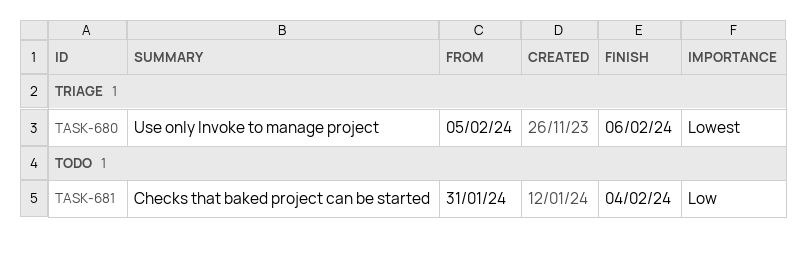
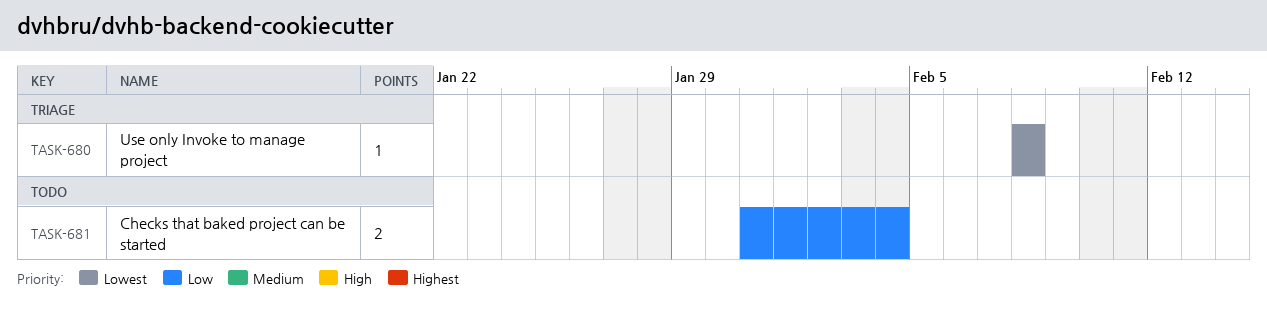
TASK-680, start: Feb 5 -> Feb 8
TASK-680, due: Feb 6 -> Feb 8

